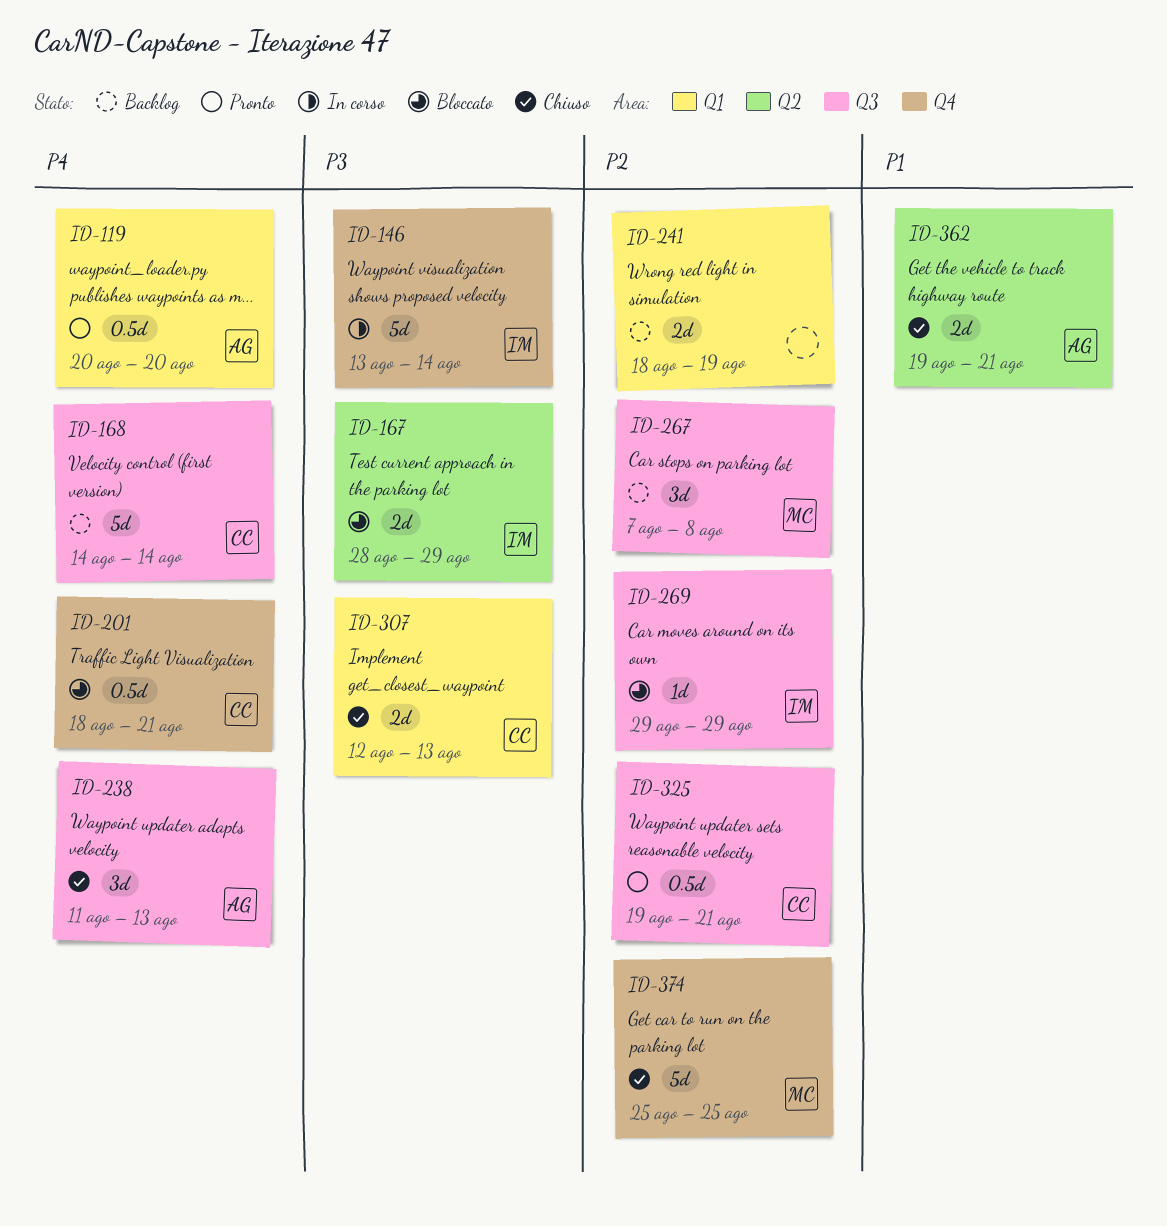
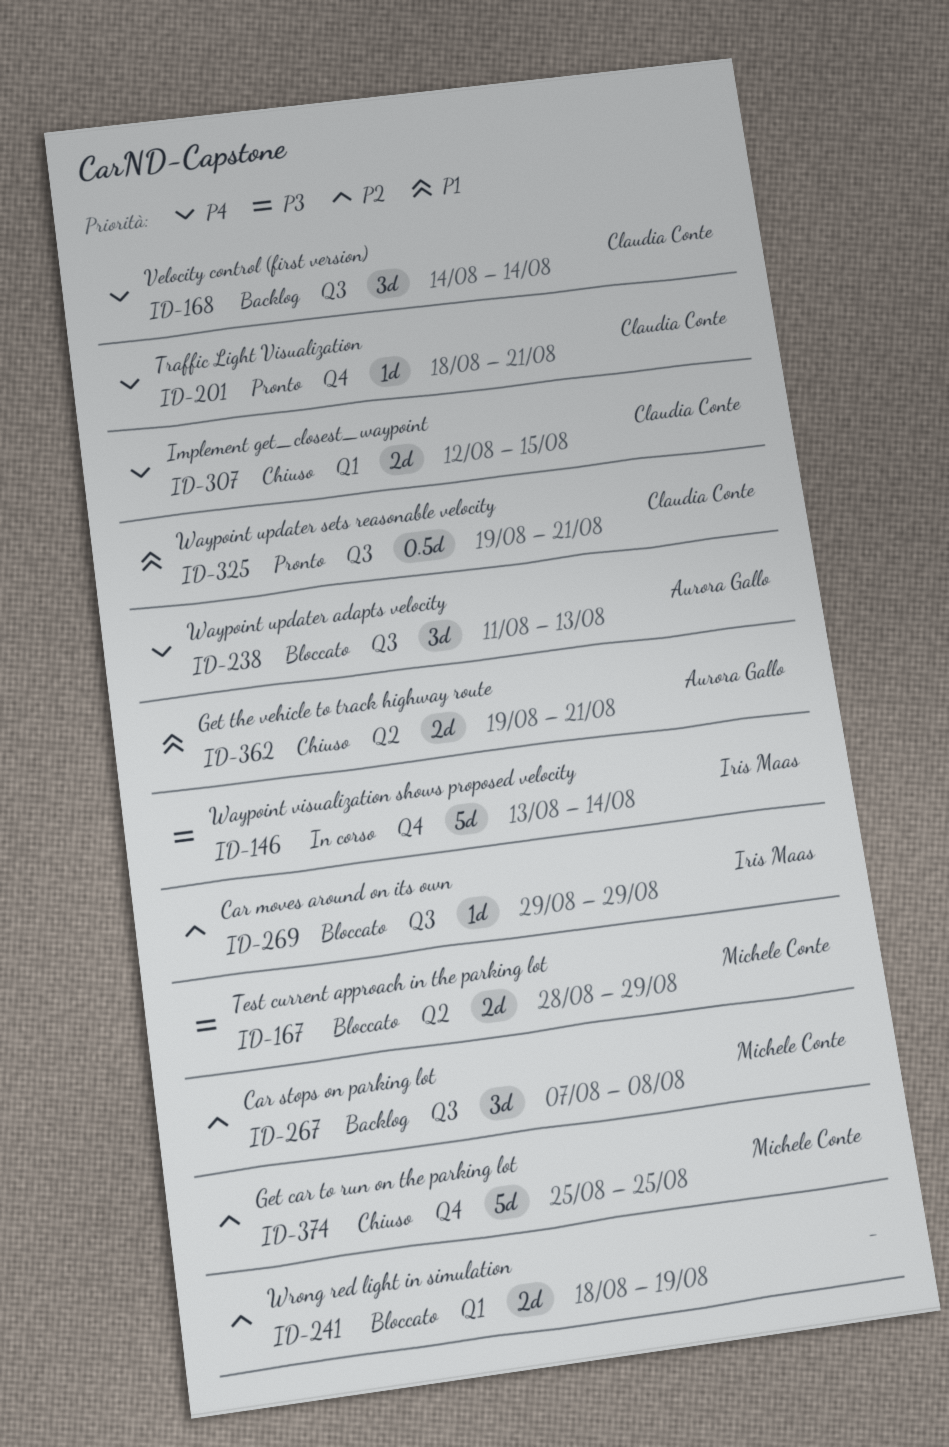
ID-119: present -> none
ID-167, owner: Iris Maas -> Michele Conte
ID-168, estimate: 5d -> 3d
ID-201, status: Bloccato -> Pronto
ID-201, estimate: 0.5d -> 1d
ID-238, status: Chiuso -> Bloccato
ID-241, status: Backlog -> Bloccato
ID-307, priority: P3 -> P4
ID-307, due: Aug 13 -> Aug 15
ID-325, priority: P2 -> P1

